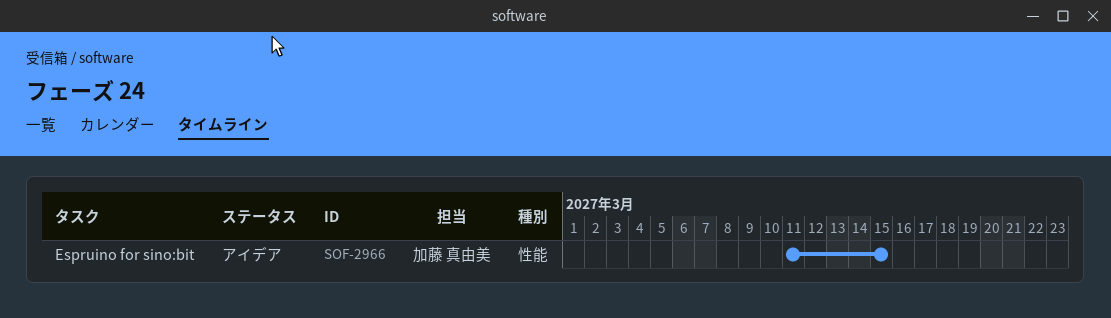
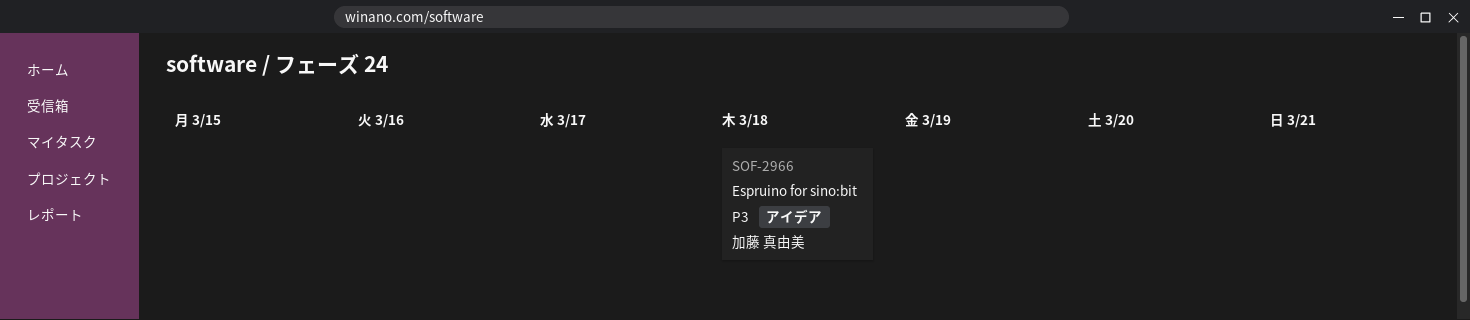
SOF-2966, due: Mar 15 -> Mar 18

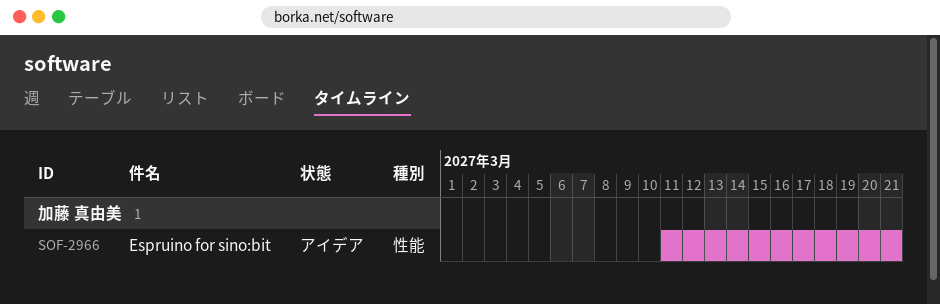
SOF-2966, due: Mar 18 -> Mar 21

